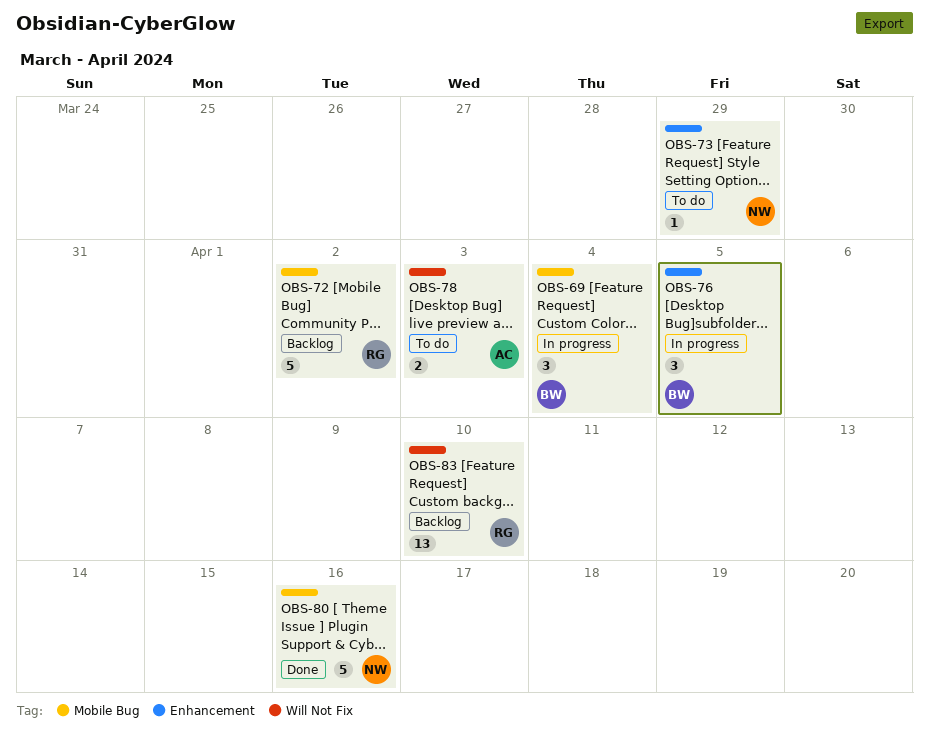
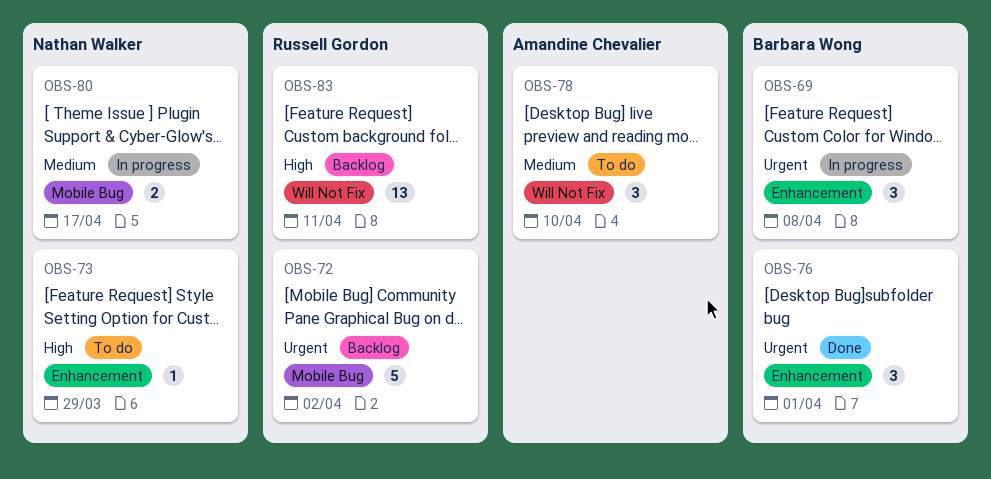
OBS-69, label: Mobile Bug -> Enhancement
OBS-69, due: Apr 4 -> Apr 8
OBS-76, status: In progress -> Done
OBS-76, due: Apr 5 -> Apr 1
OBS-78, estimate: 2 -> 3
OBS-78, due: Apr 3 -> Apr 10
OBS-80, status: Done -> In progress
OBS-80, estimate: 5 -> 2
OBS-80, due: Apr 16 -> Apr 17
OBS-83, due: Apr 10 -> Apr 11

